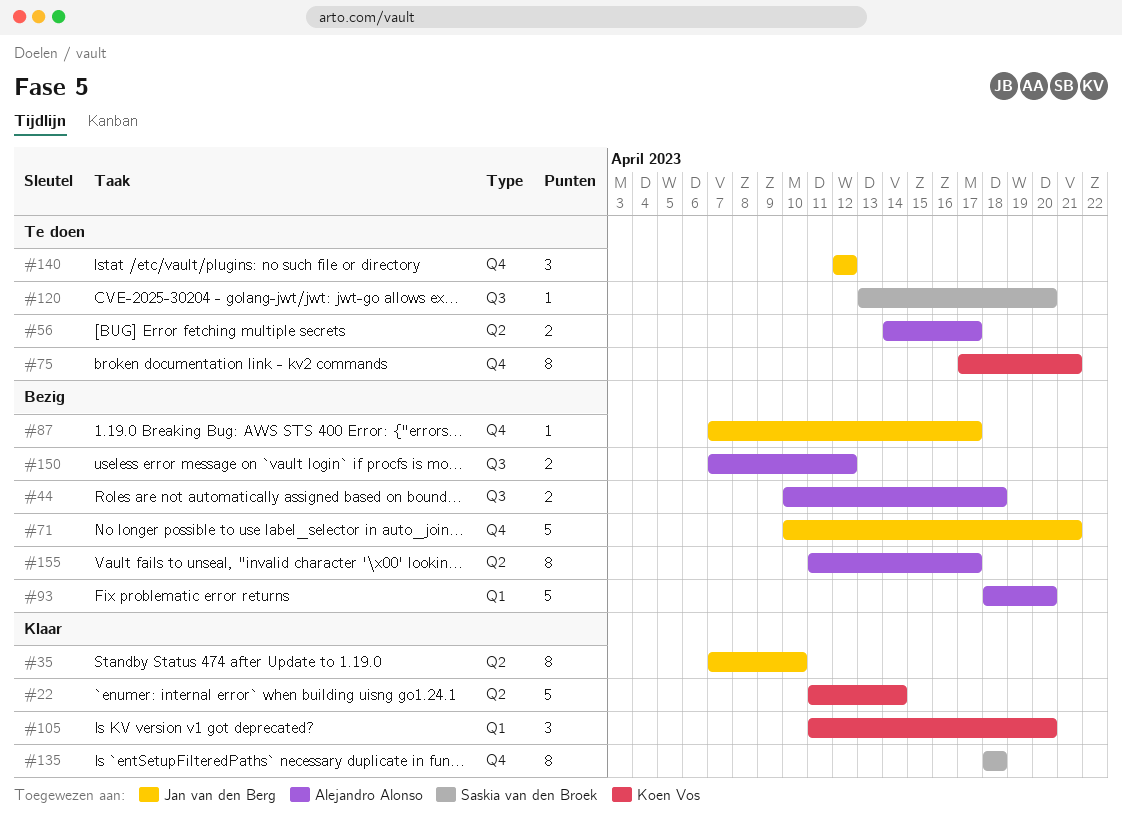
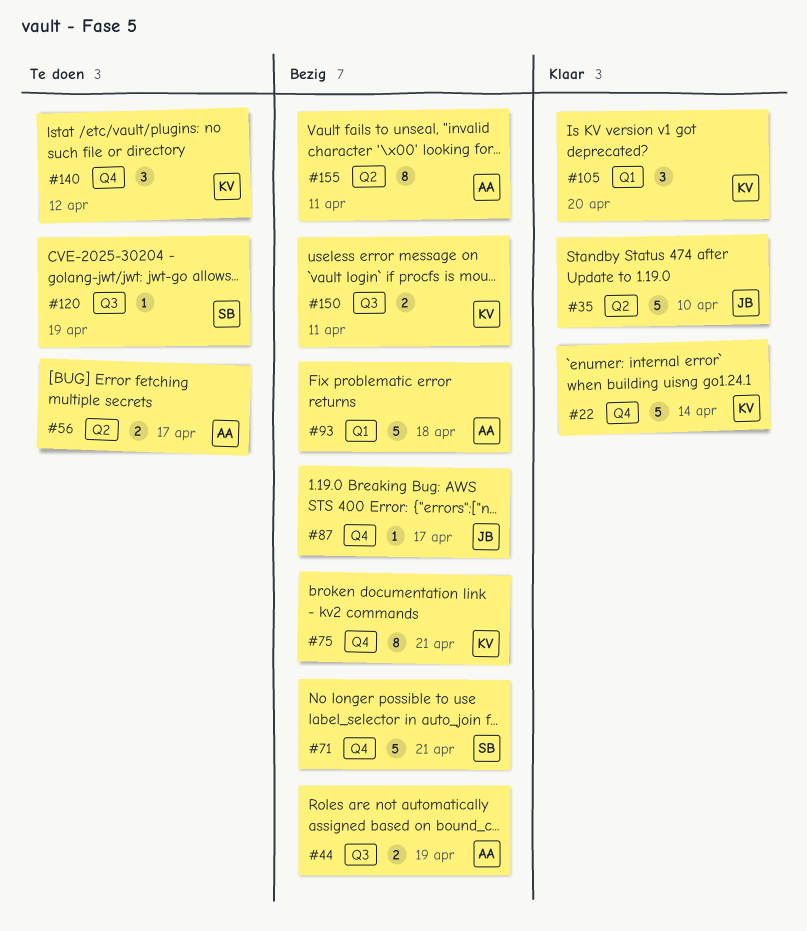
#22, label: Q2 -> Q4
#35, estimate: 8 -> 5
#44, due: Apr 18 -> Apr 19
#71, owner: Jan van den Berg -> Saskia van den Broek
#75, status: Te doen -> Bezig
#93, due: Apr 20 -> Apr 18
#120, due: Apr 20 -> Apr 19
#135: present -> none
#140, owner: Jan van den Berg -> Koen Vos
#150, owner: Alejandro Alonso -> Koen Vos
#150, due: Apr 12 -> Apr 11
#155, due: Apr 17 -> Apr 11

